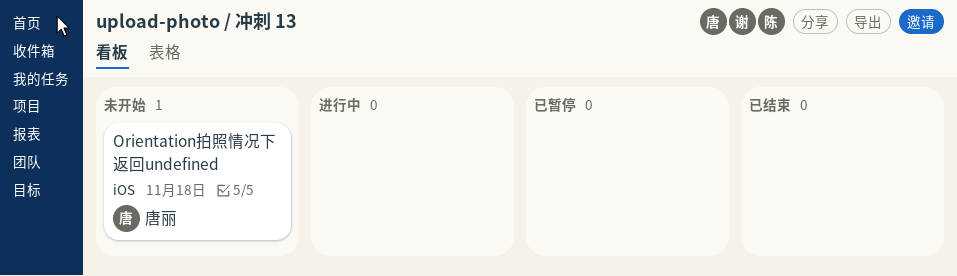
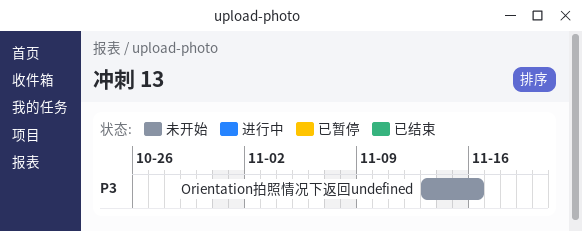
Orientation拍照情况下返回undefined, due: Nov 18 -> Nov 16

